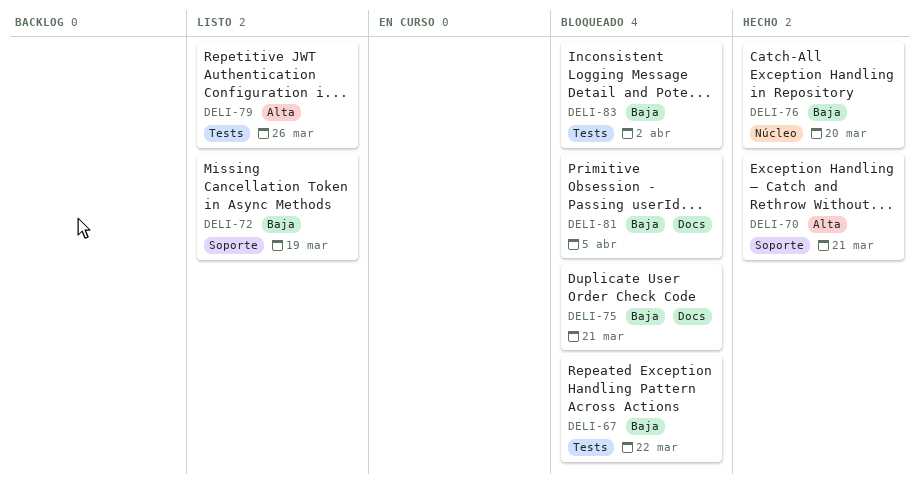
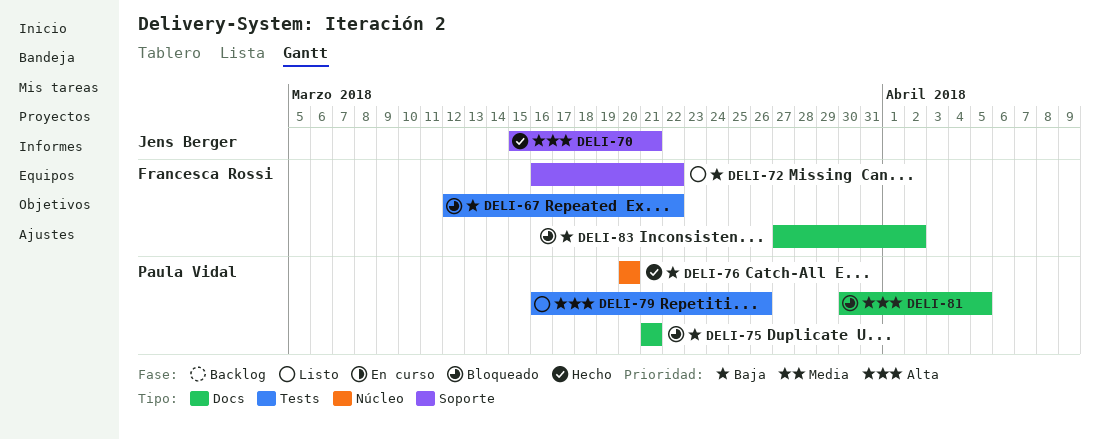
DELI-72, due: Mar 19 -> Mar 22
DELI-81, priority: Baja -> Alta
DELI-83, label: Tests -> Docs

